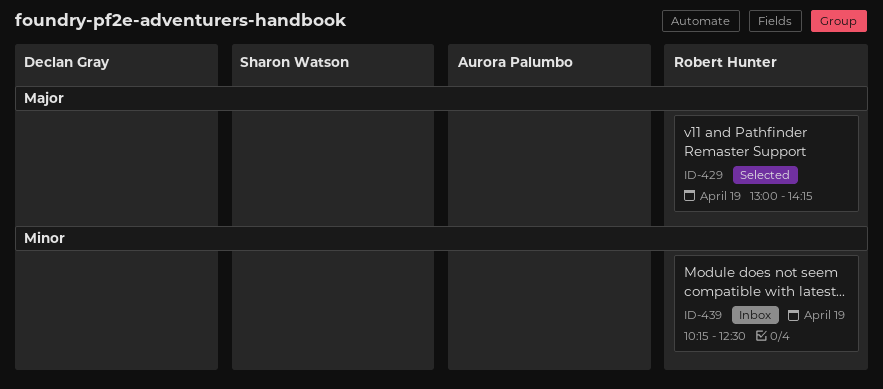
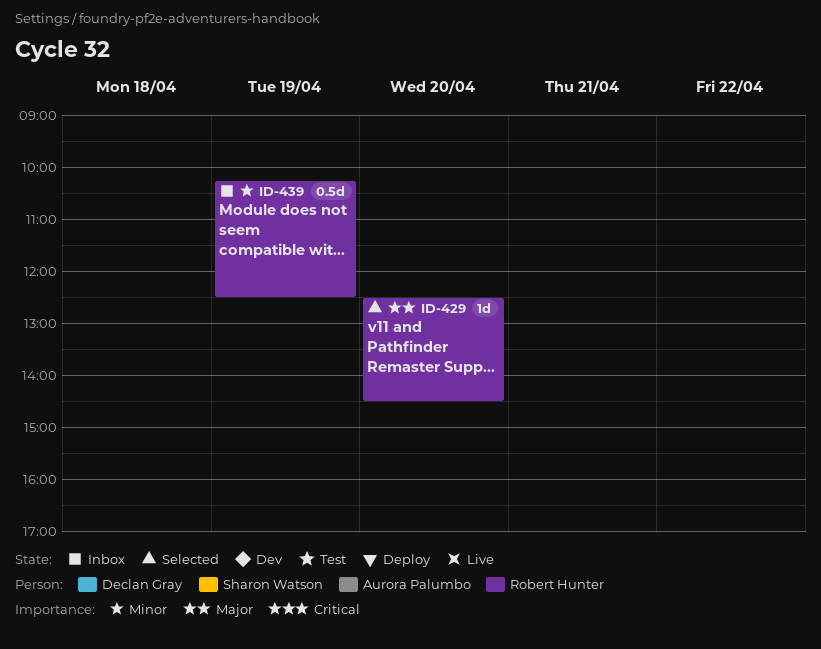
ID-429, day: Apr 19 -> Apr 20
ID-429, begins: 13:00 -> 12:30
ID-429, ends: 14:15 -> 14:30

